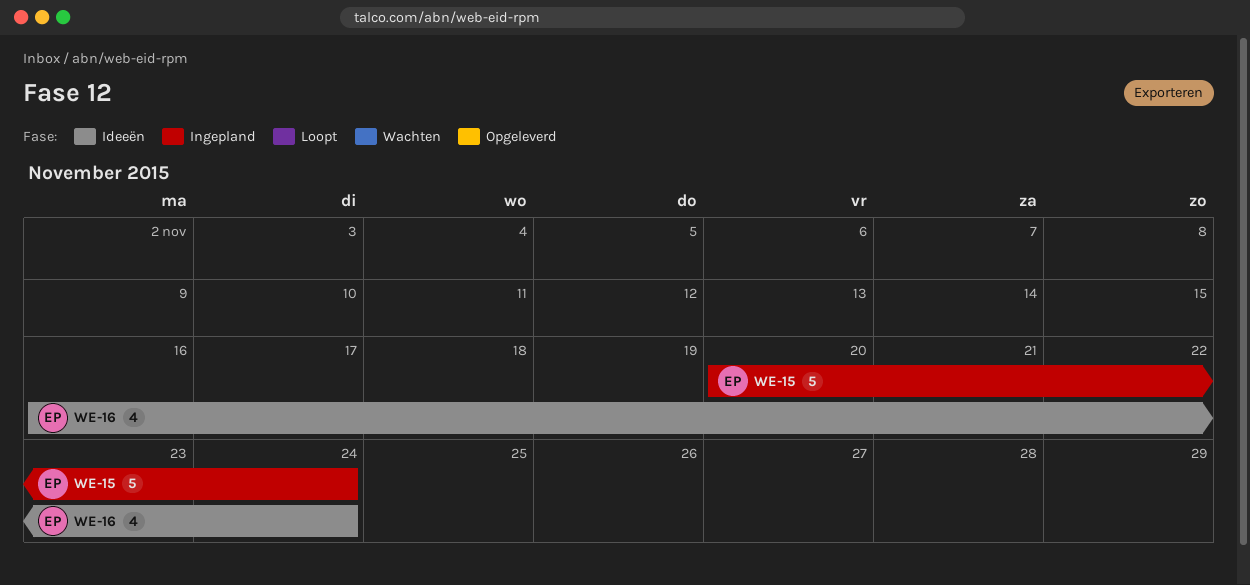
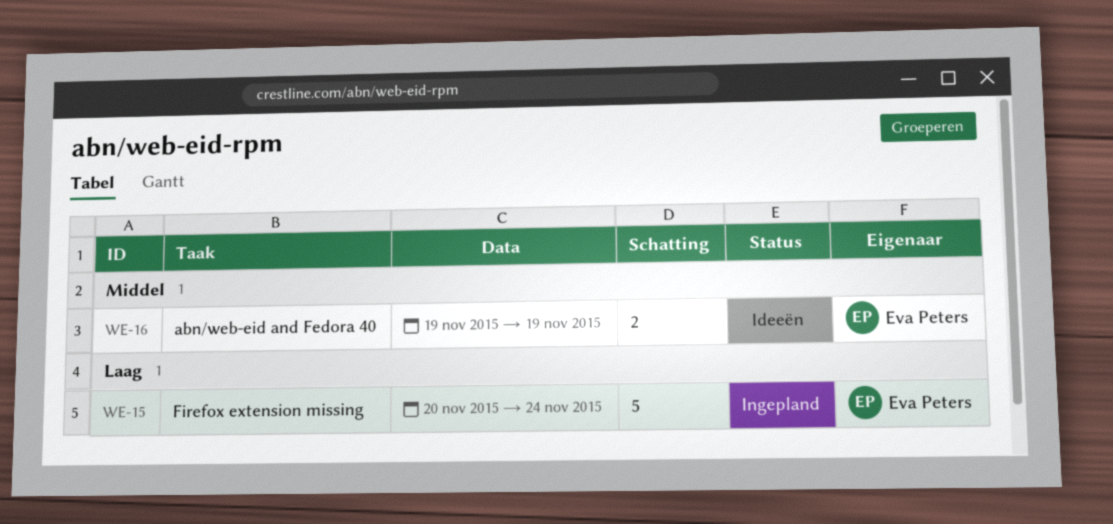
WE-16, estimate: 4 -> 2
WE-16, start: Nov 16 -> Nov 19
WE-16, due: Nov 24 -> Nov 19

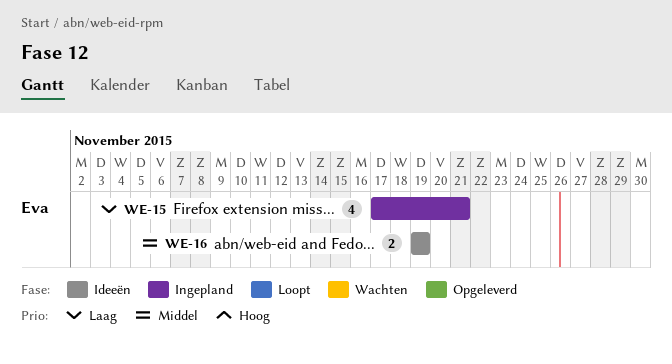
WE-15, estimate: 5 -> 4
WE-15, start: Nov 20 -> Nov 17
WE-15, due: Nov 24 -> Nov 21

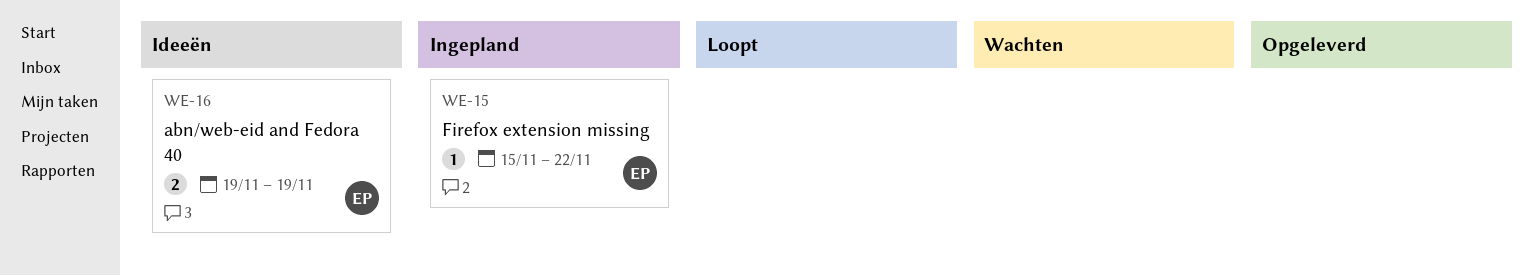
WE-15, estimate: 4 -> 1
WE-15, start: Nov 17 -> Nov 15
WE-15, due: Nov 21 -> Nov 22

